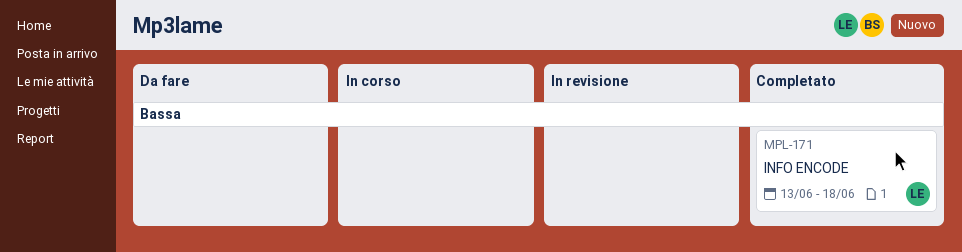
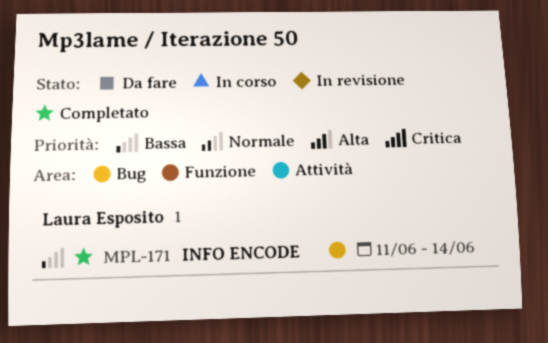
MPL-171, start: Jun 13 -> Jun 11
MPL-171, due: Jun 18 -> Jun 14

